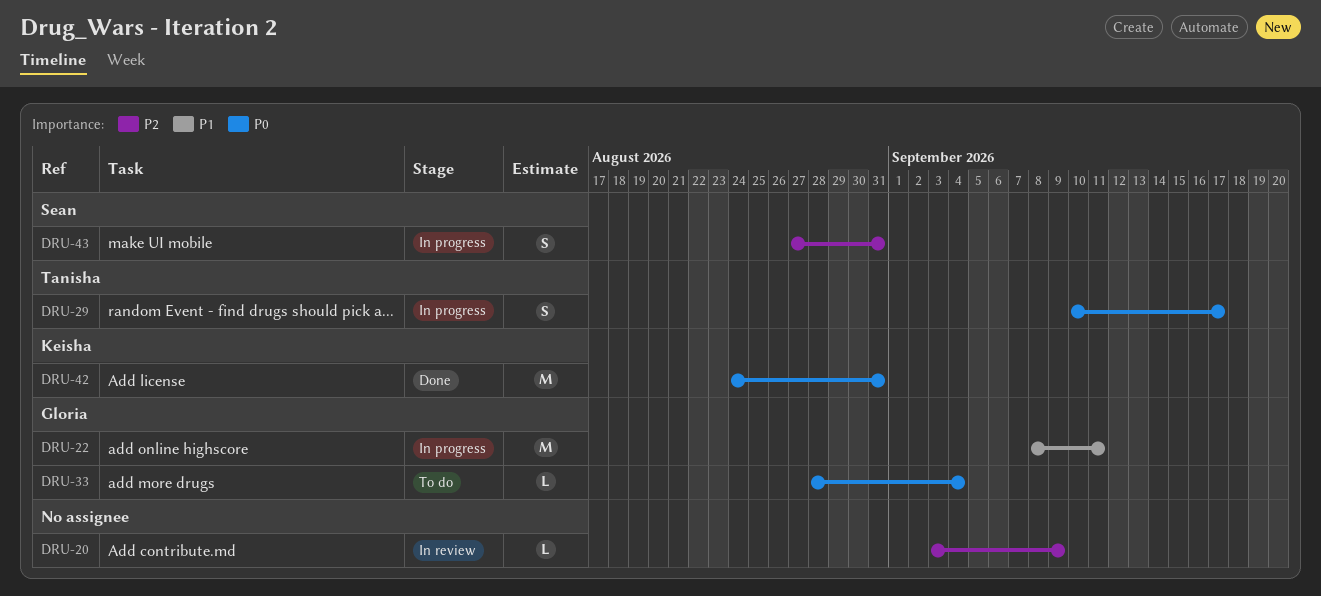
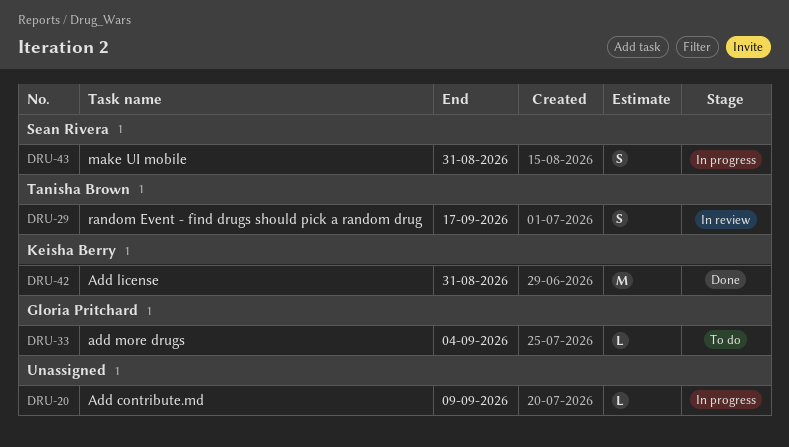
DRU-20, status: In review -> In progress
DRU-22: present -> none
DRU-29, status: In progress -> In review

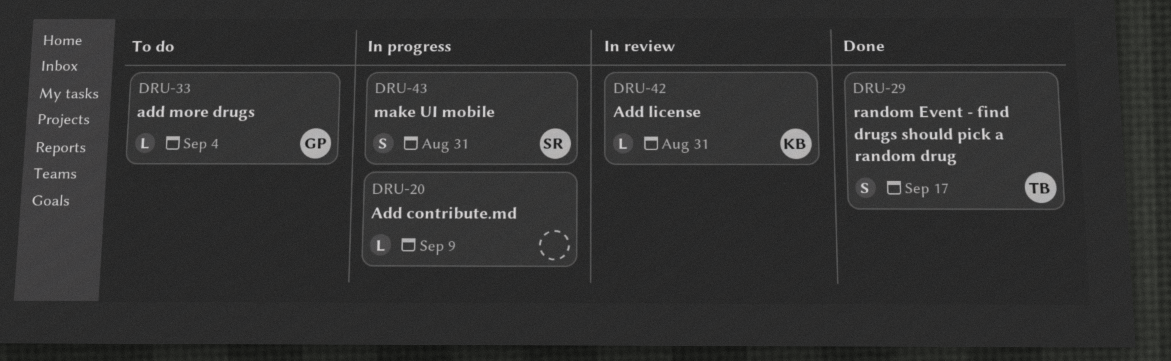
DRU-29, status: In review -> Done
DRU-42, status: Done -> In review
DRU-42, estimate: M -> L

